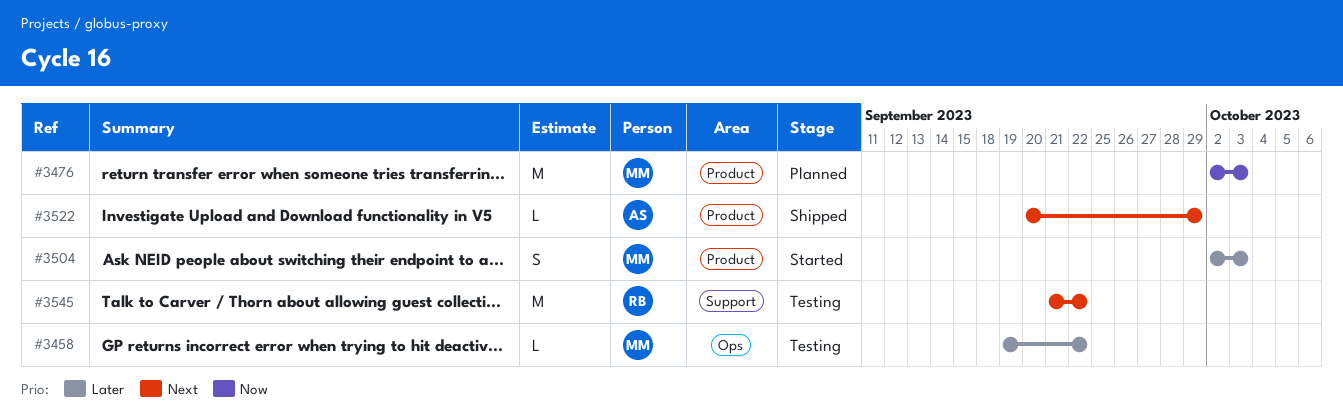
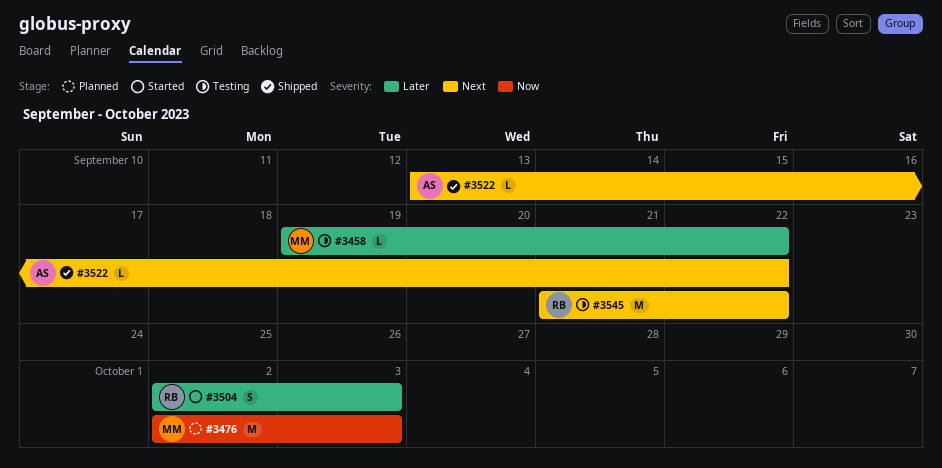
#3504, owner: MM -> RB
#3522, start: Sep 20 -> Sep 13
#3522, due: Sep 29 -> Sep 22

